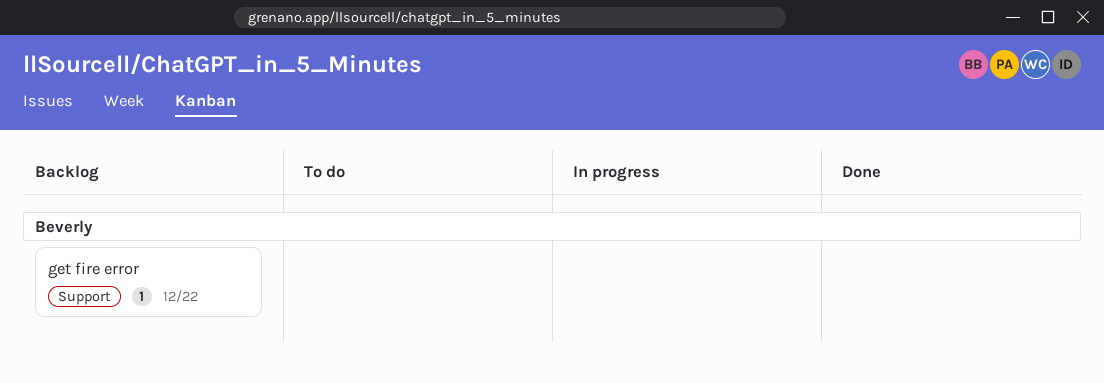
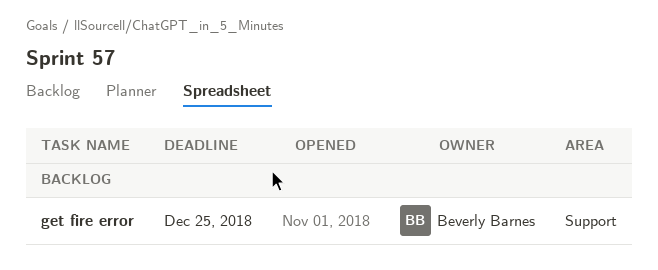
get fire error, due: Dec 22 -> Dec 25

